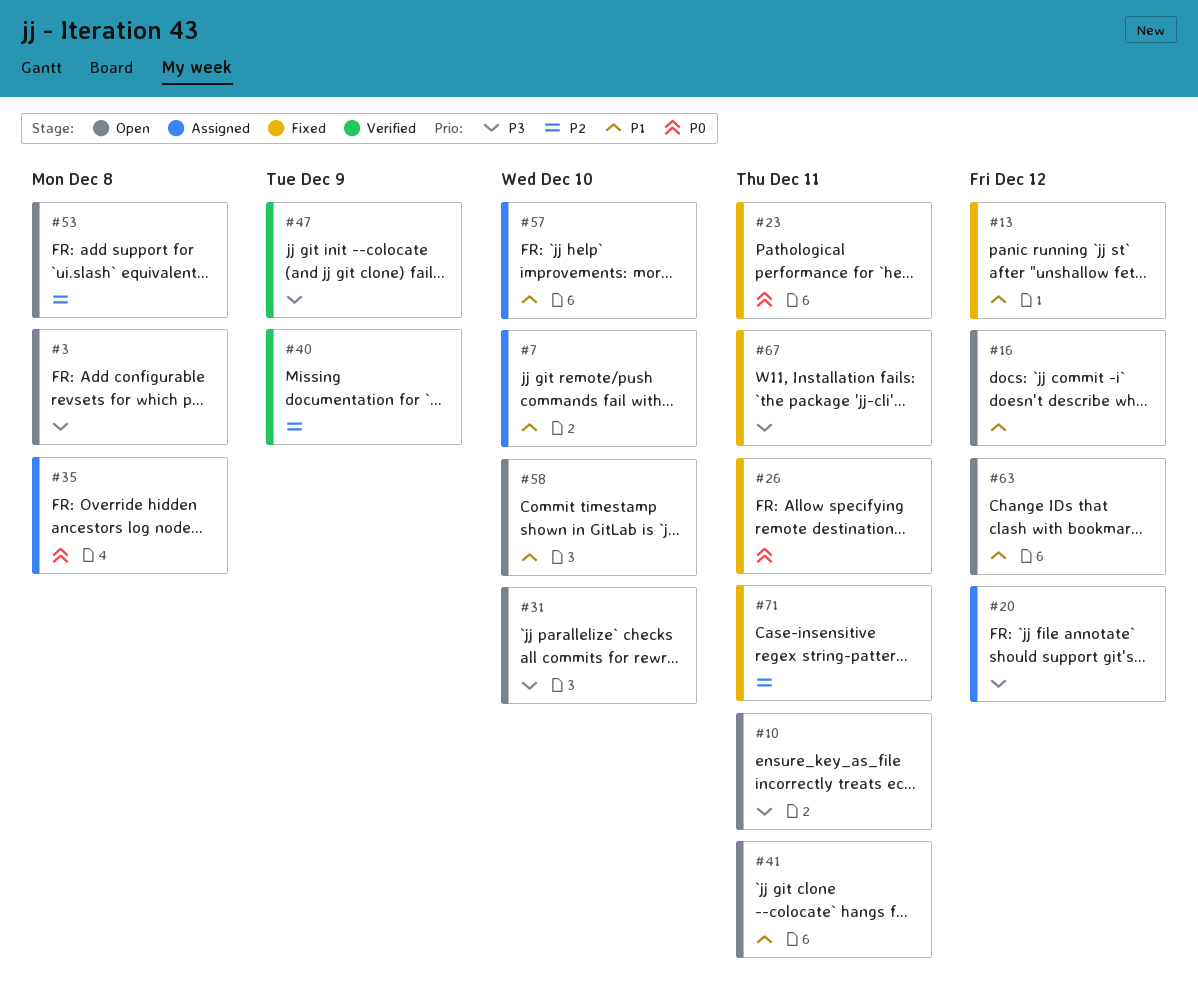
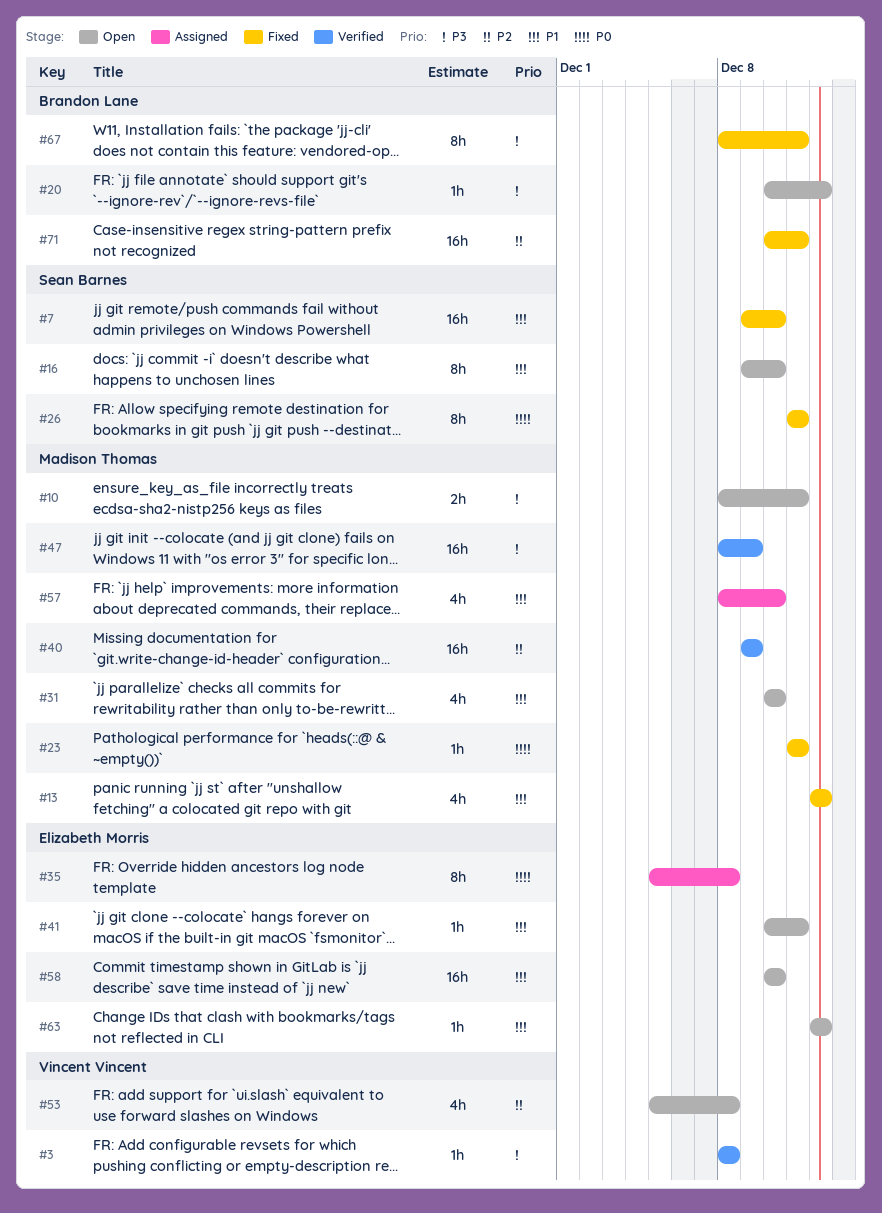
#3, status: Open -> Verified
#7, status: Assigned -> Fixed
#16, due: Dec 12 -> Dec 10
#20, status: Assigned -> Open
#31, priority: P3 -> P1

